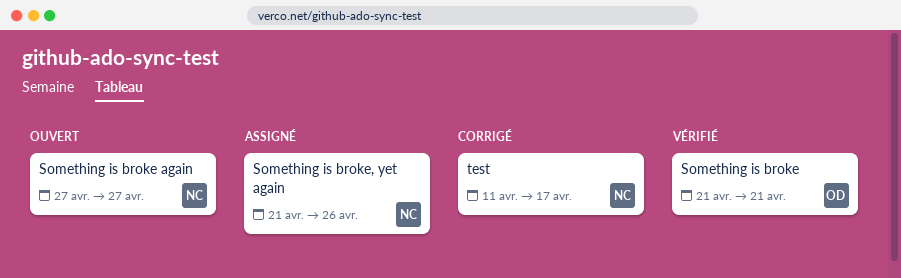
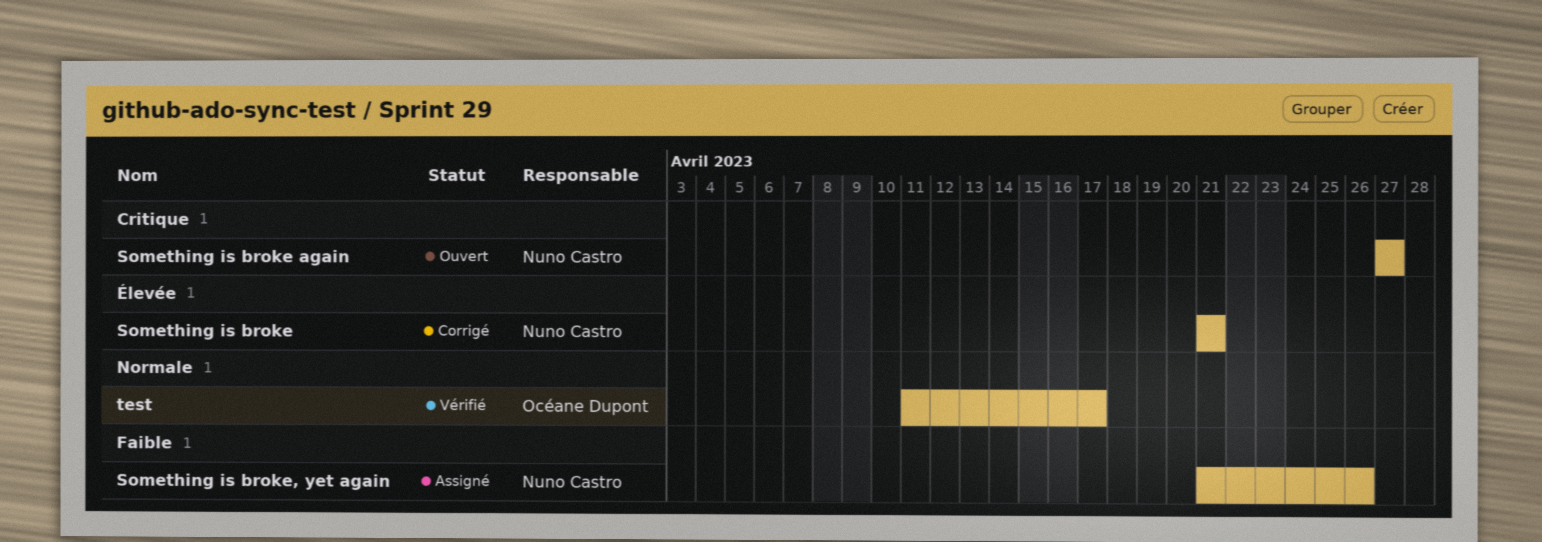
Something is broke, status: Vérifié -> Corrigé
Something is broke, owner: Océane Dupont -> Nuno Castro
test, status: Corrigé -> Vérifié
test, owner: Nuno Castro -> Océane Dupont

